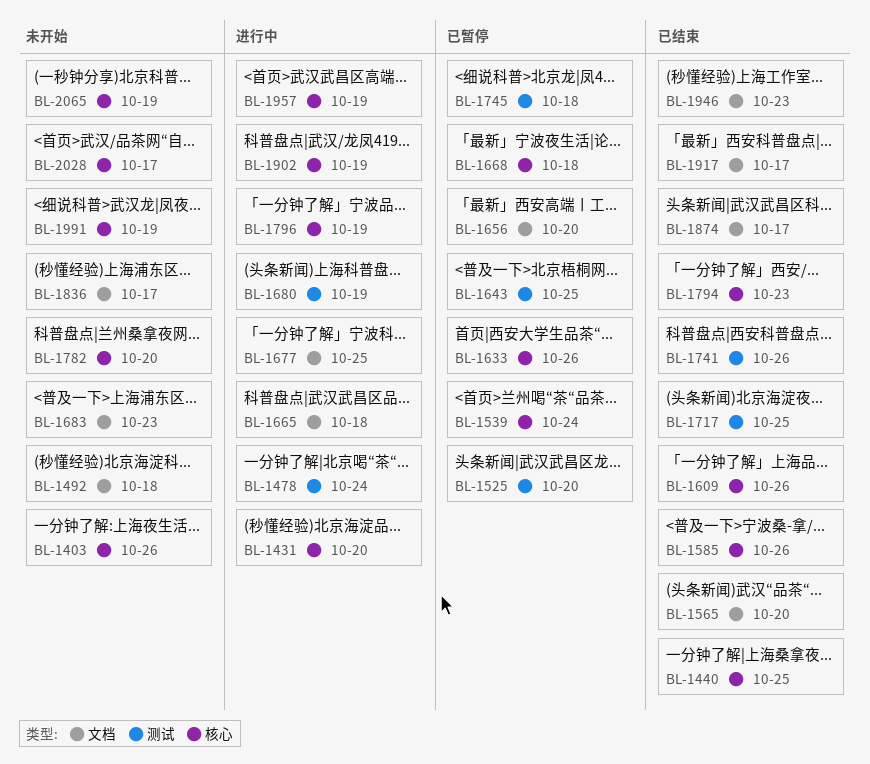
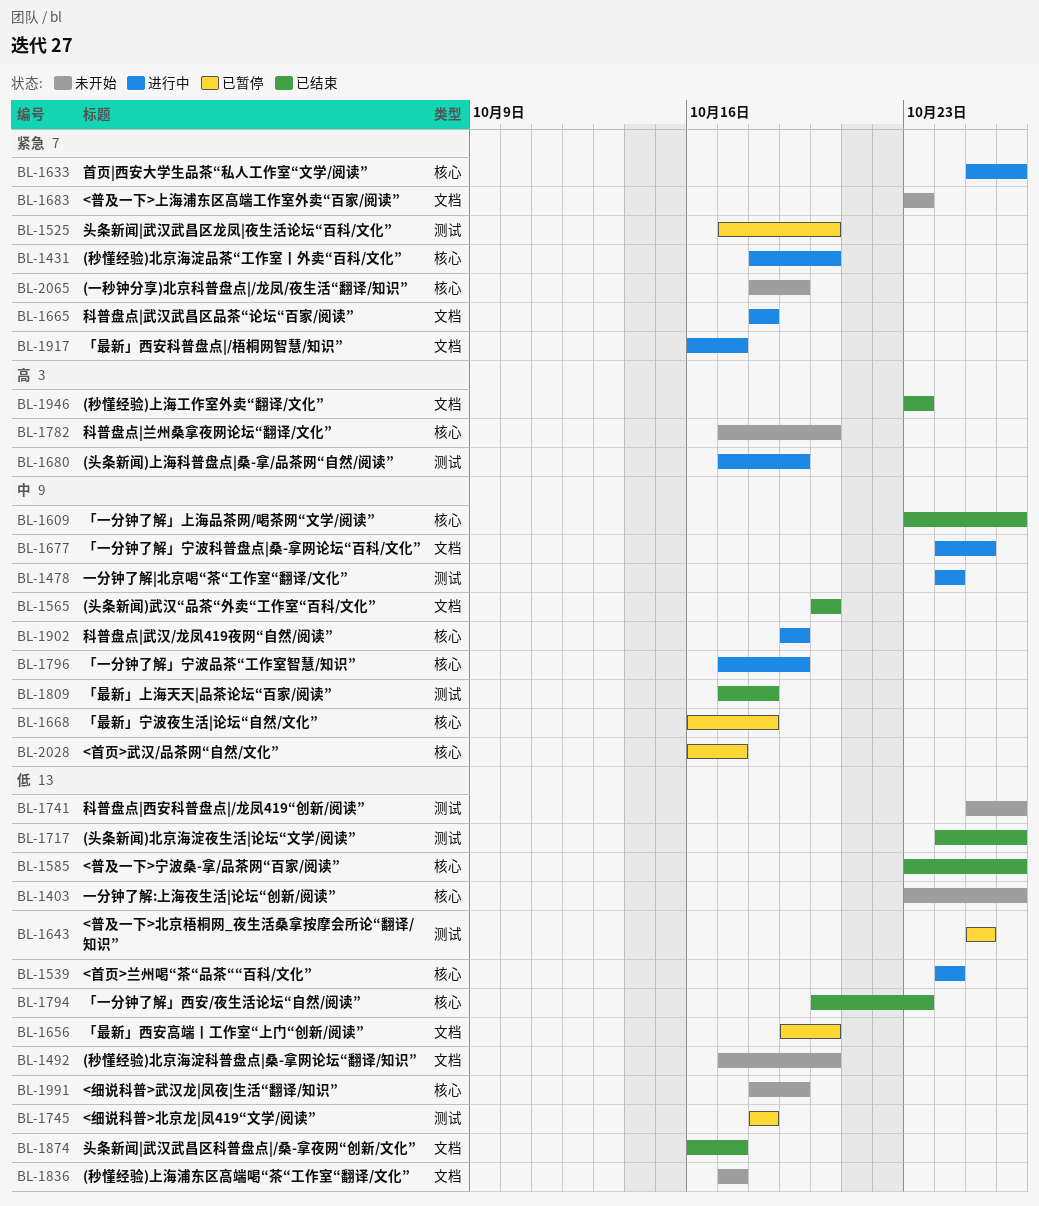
BL-1440: present -> none
BL-1492, due: Oct 18 -> Oct 20
BL-1539, status: 已暂停 -> 进行中
BL-1633, status: 已暂停 -> 进行中
BL-1717, due: Oct 25 -> Oct 26
BL-1741, status: 已结束 -> 未开始
BL-1809: none -> present
BL-1917, status: 已结束 -> 进行中
BL-1957: present -> none
BL-2028, status: 未开始 -> 已暂停

